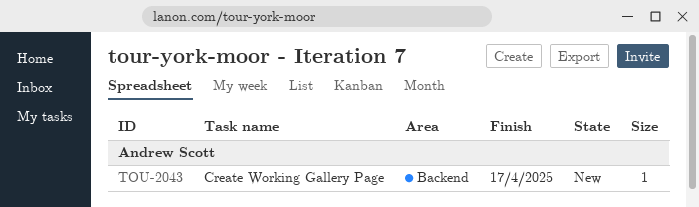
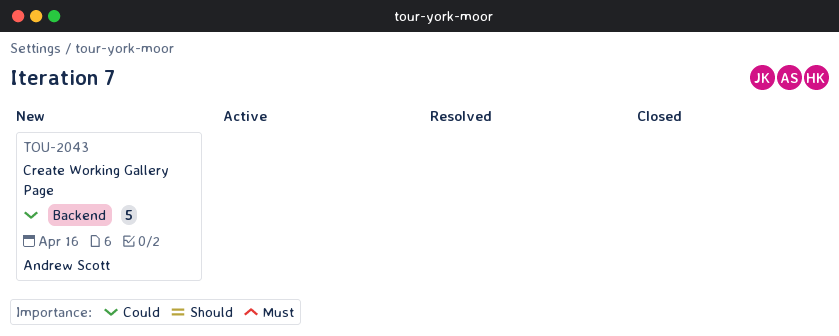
TOU-2043, estimate: 1 -> 5
TOU-2043, due: Apr 17 -> Apr 16

